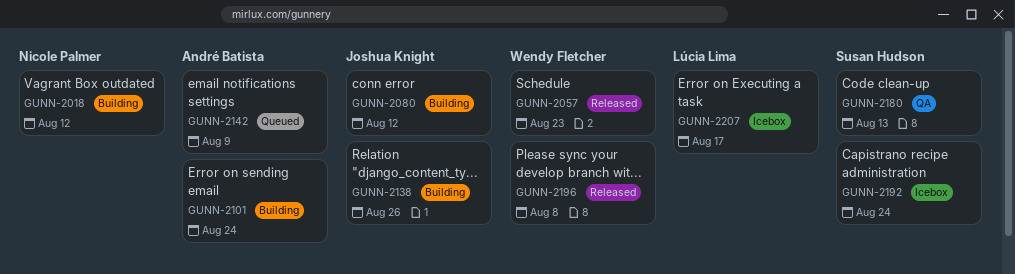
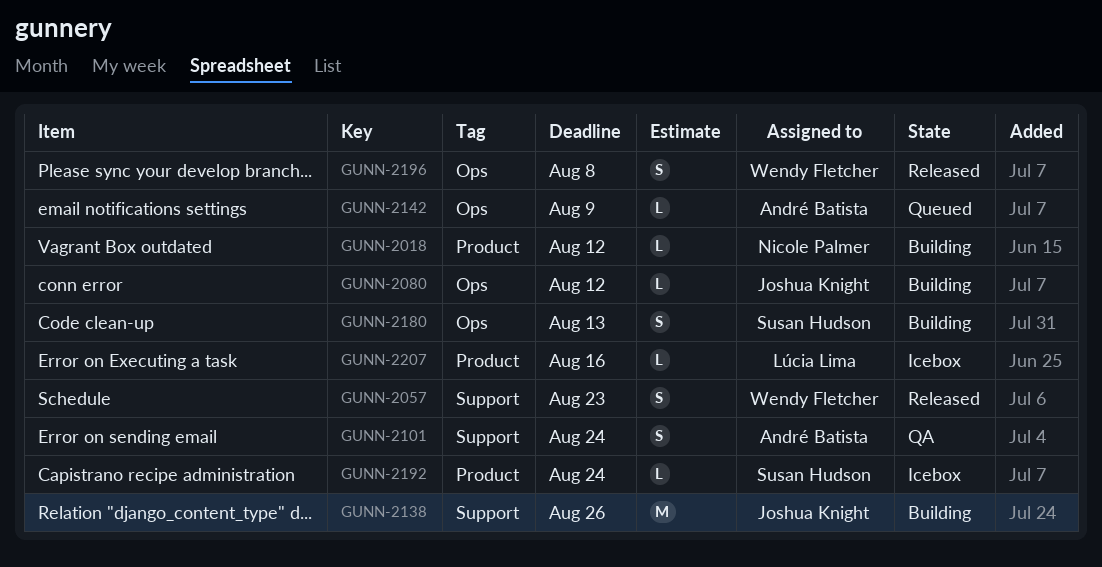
GUNN-2101, status: Building -> QA
GUNN-2180, status: QA -> Building
GUNN-2207, due: Aug 17 -> Aug 16

